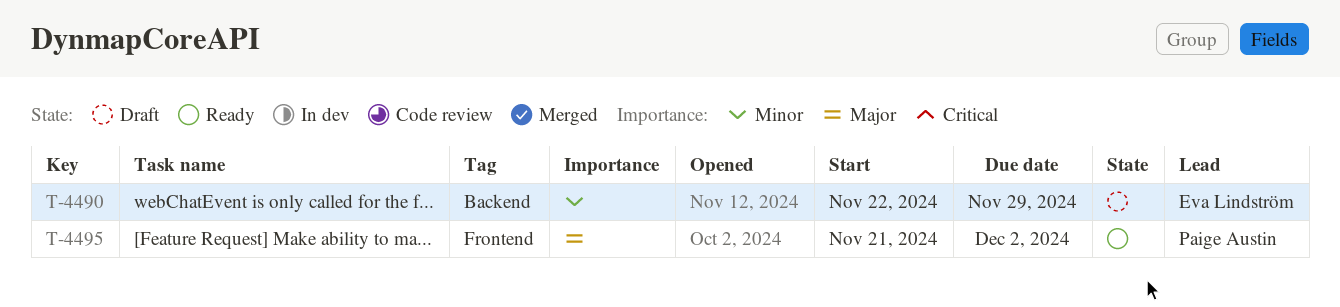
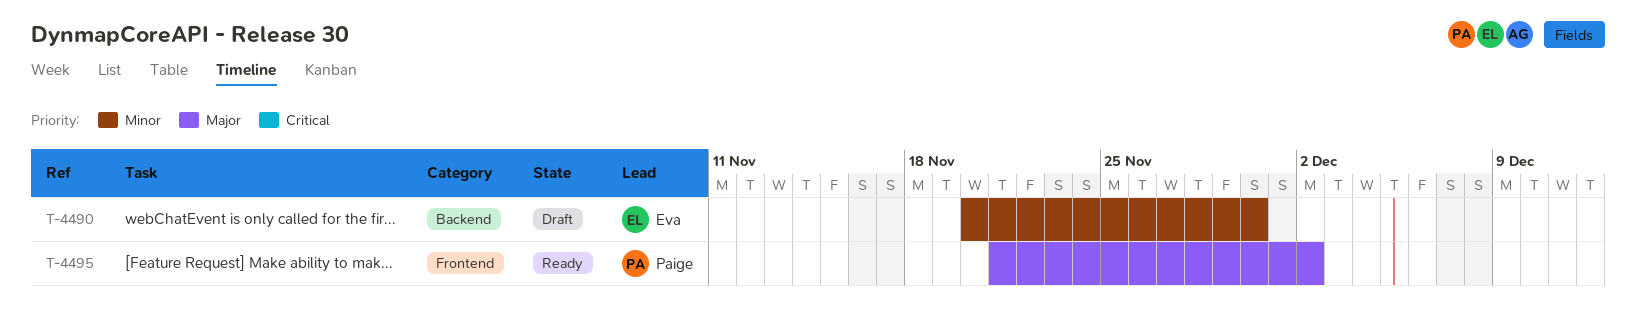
T-4490, start: Nov 22 -> Nov 20
T-4490, due: Nov 29 -> Nov 30

